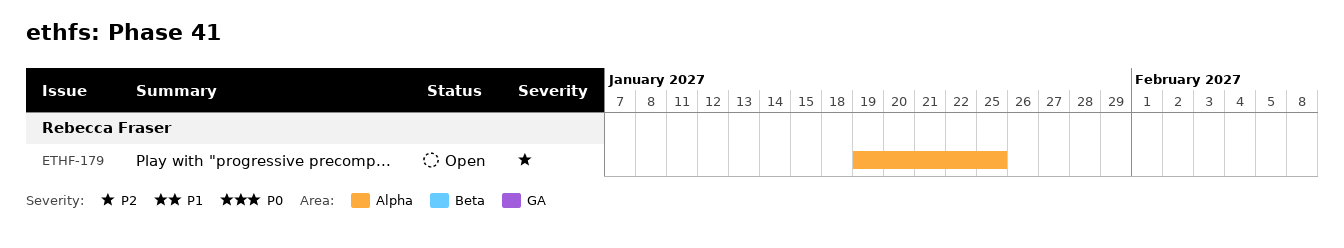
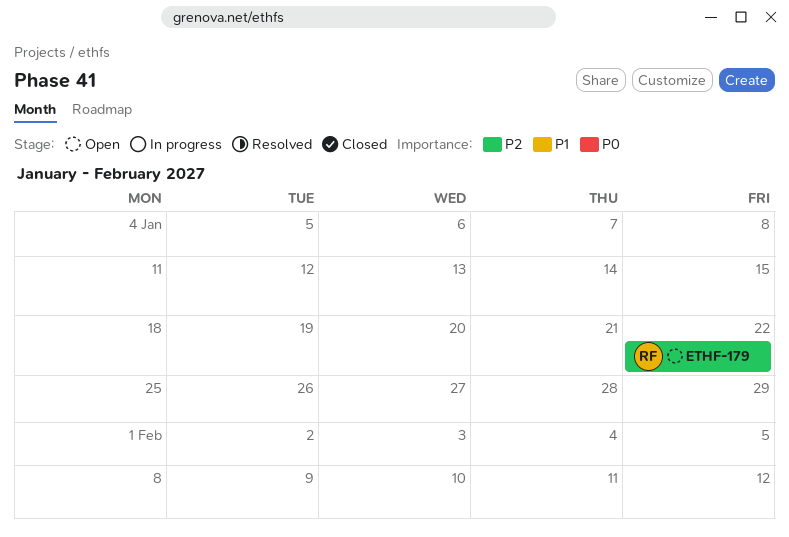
ETHF-179, start: Jan 19 -> Jan 22
ETHF-179, due: Jan 25 -> Jan 22

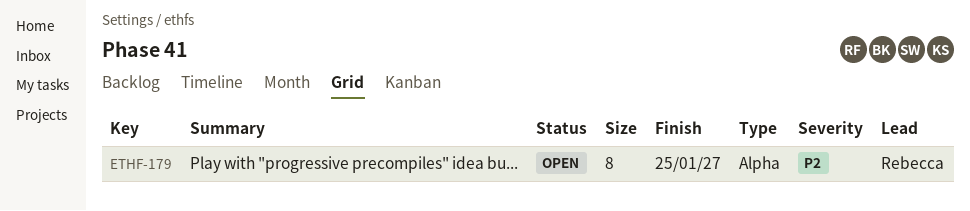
ETHF-179, due: Jan 22 -> Jan 25

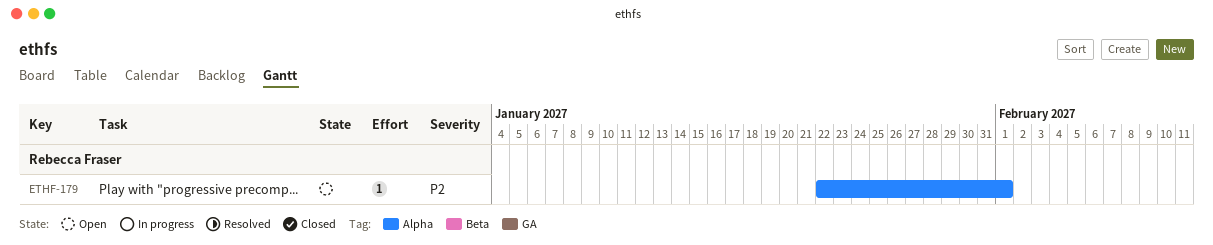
ETHF-179, estimate: 8 -> 1
ETHF-179, due: Jan 25 -> Feb 1

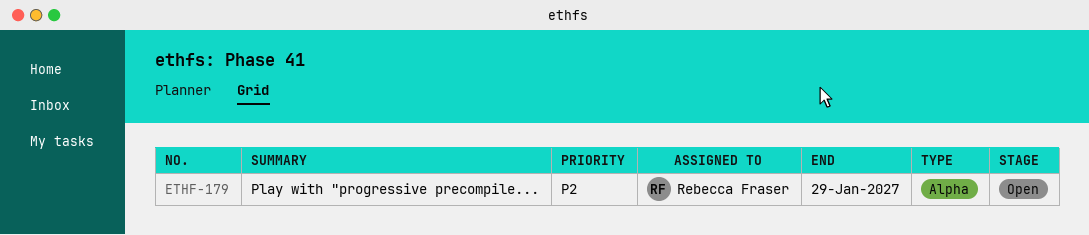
ETHF-179, due: Feb 1 -> Jan 29

